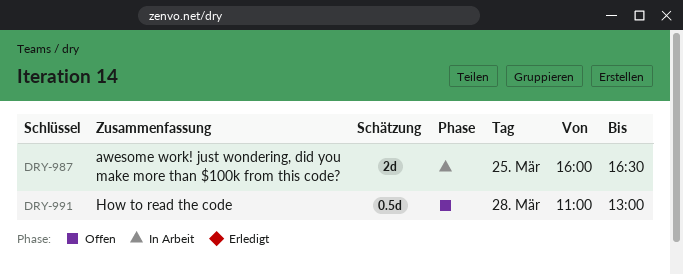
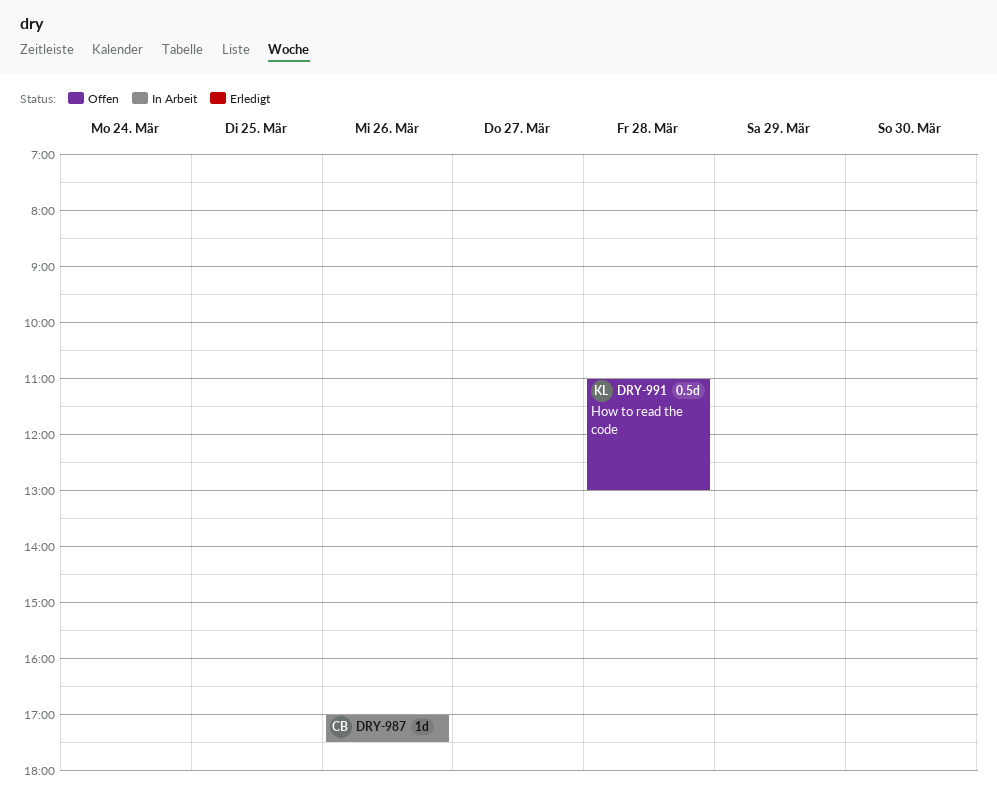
DRY-987, estimate: 2d -> 1d
DRY-987, day: Mar 25 -> Mar 26
DRY-987, begins: 16:00 -> 17:00
DRY-987, ends: 16:30 -> 17:30

